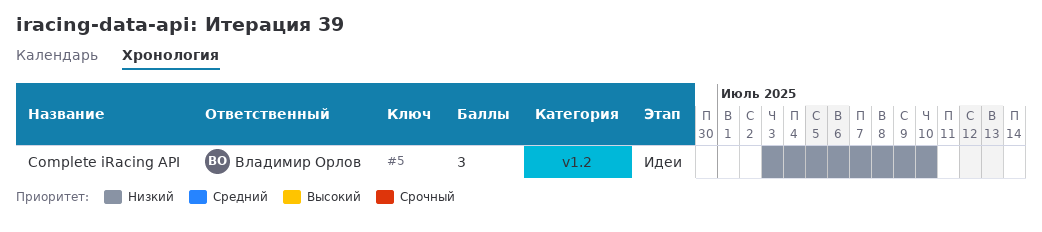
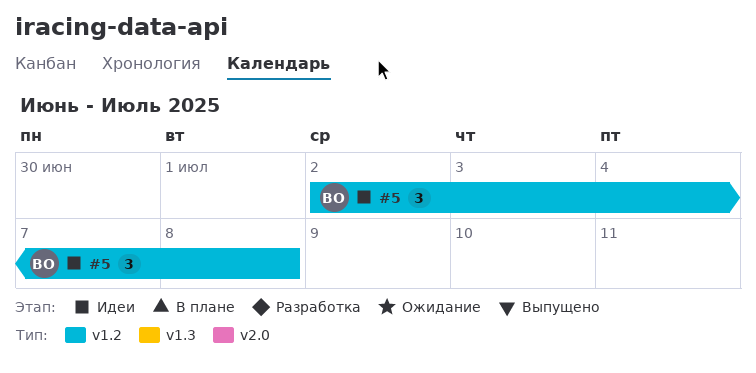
#5, start: Jul 3 -> Jul 2
#5, due: Jul 10 -> Jul 8

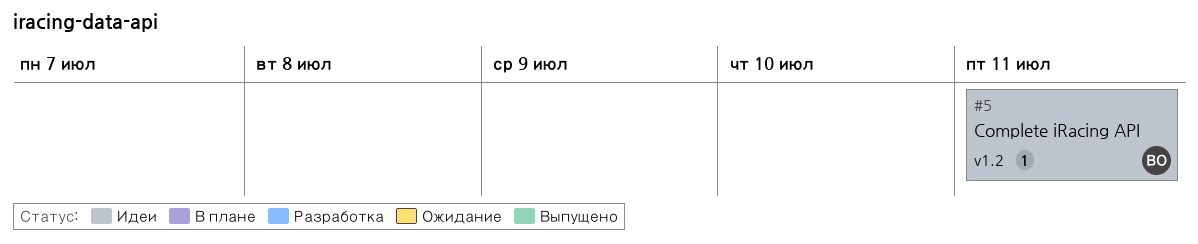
#5, estimate: 3 -> 1
#5, due: Jul 8 -> Jul 11

